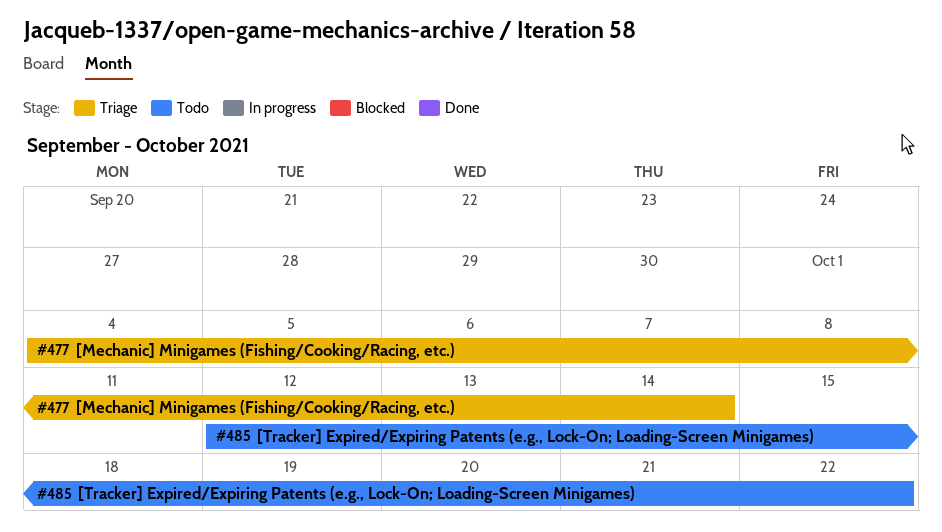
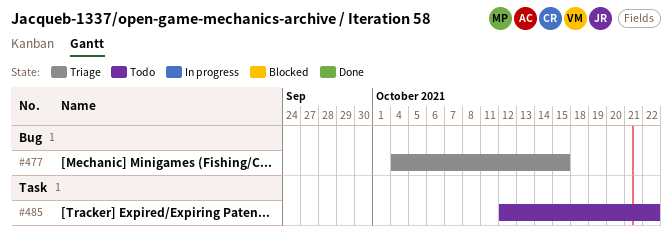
#477, due: Oct 14 -> Oct 15

